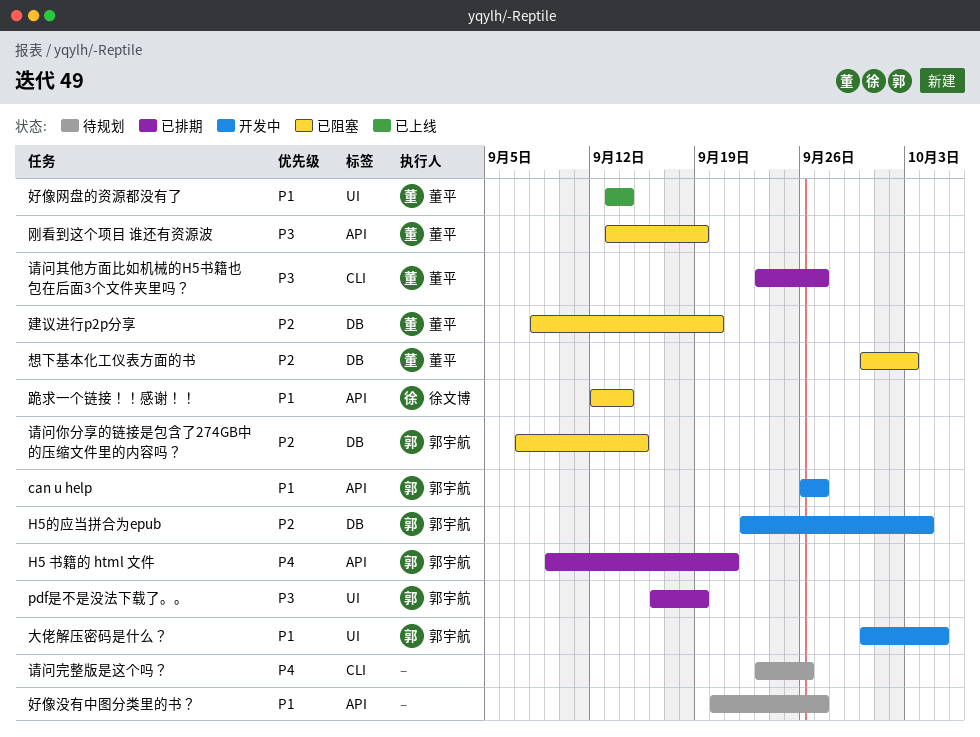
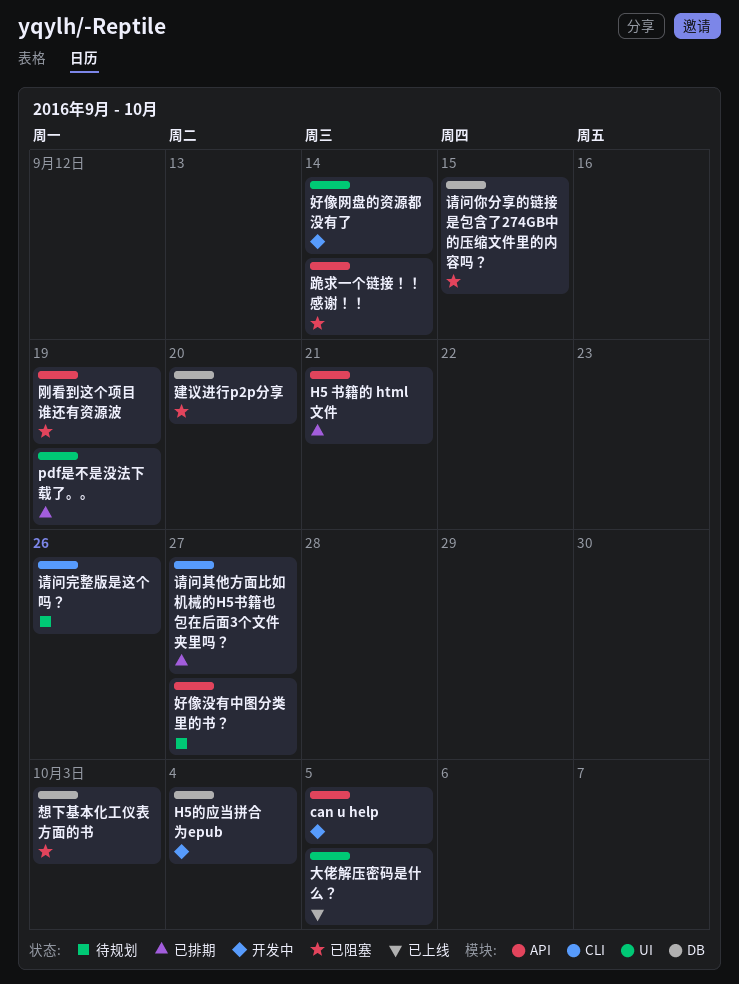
can u help, due: Sep 27 -> Oct 5
大佬解压密码是什么？, status: 开发中 -> 已上线
好像网盘的资源都没有了, status: 已上线 -> 开发中

